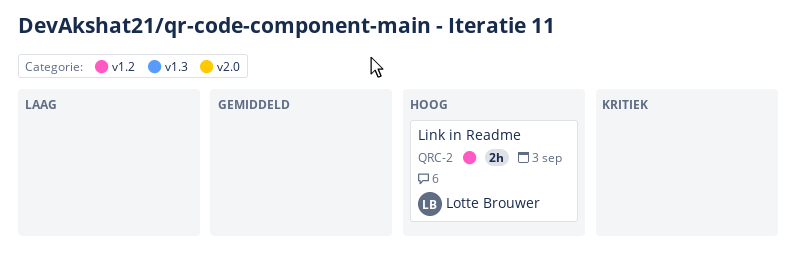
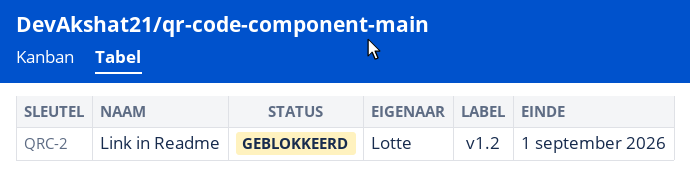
QRC-2, due: Sep 3 -> Sep 1

